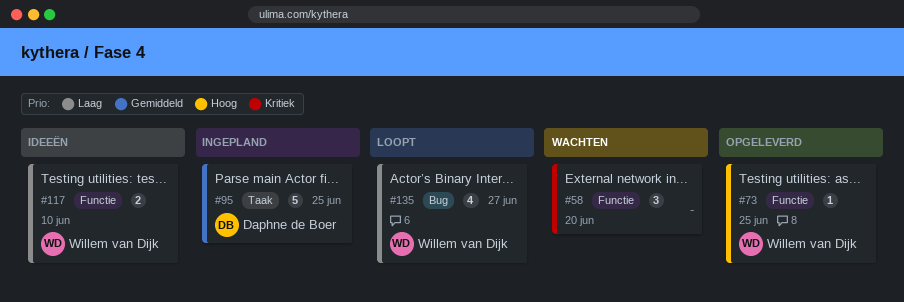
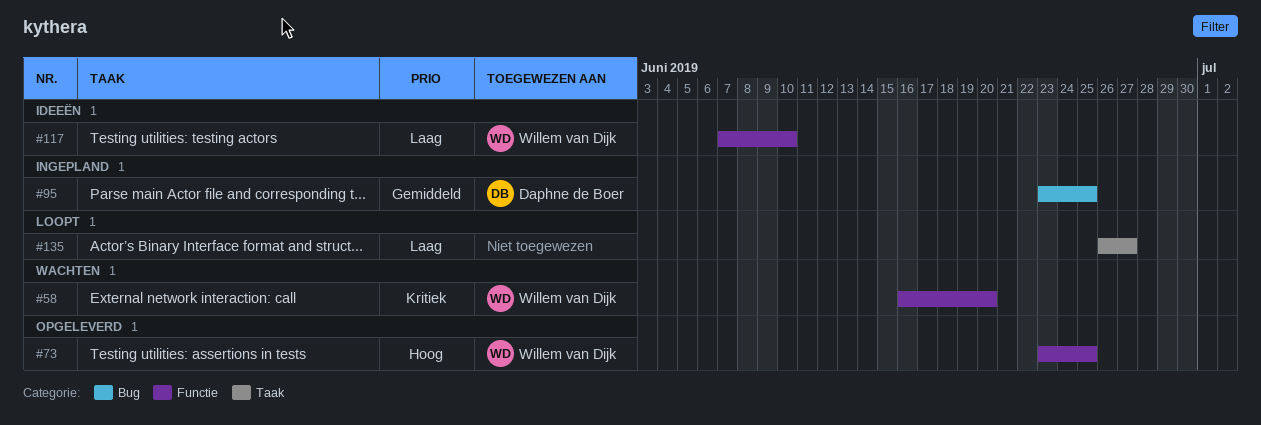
#58, owner: none -> Willem van Dijk
#95, label: Taak -> Bug
#135, owner: Willem van Dijk -> none
#135, label: Bug -> Taak

